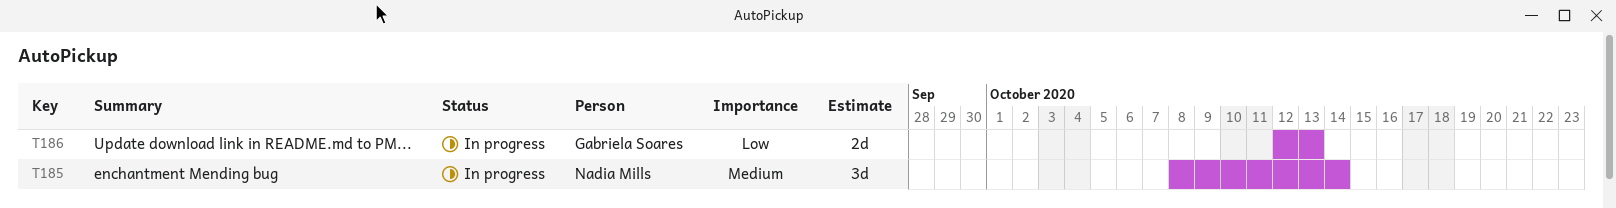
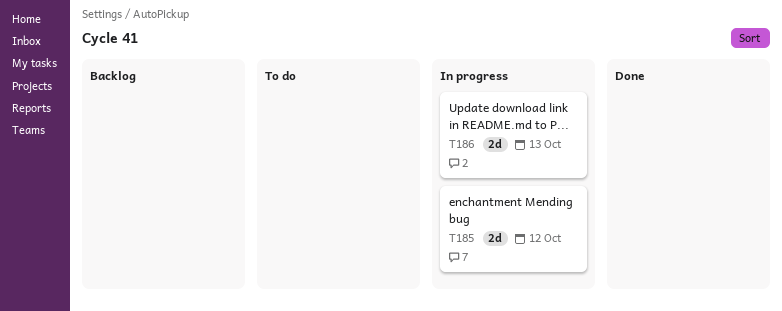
T185, estimate: 3d -> 2d
T185, due: Oct 14 -> Oct 12

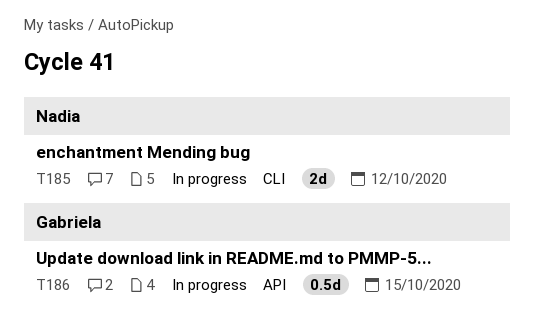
T186, estimate: 2d -> 0.5d
T186, due: Oct 13 -> Oct 15

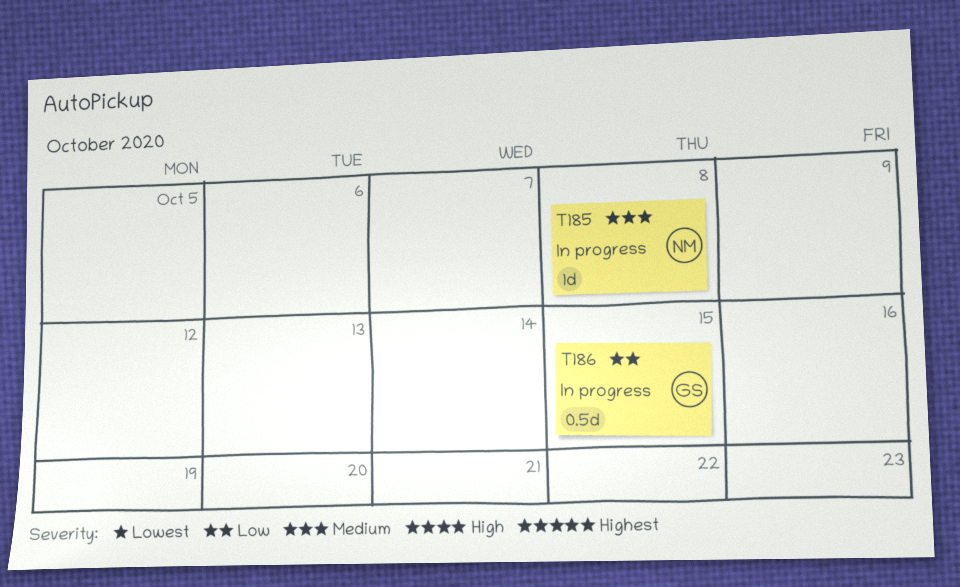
T185, estimate: 2d -> 1d
T185, due: Oct 12 -> Oct 8

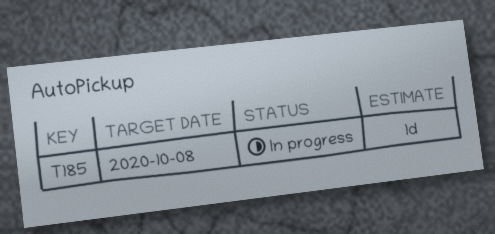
T186: present -> none

